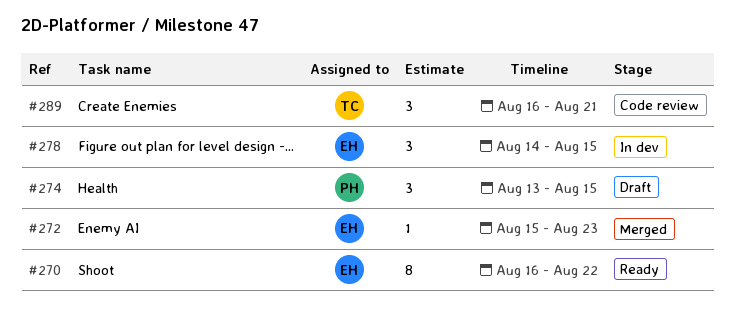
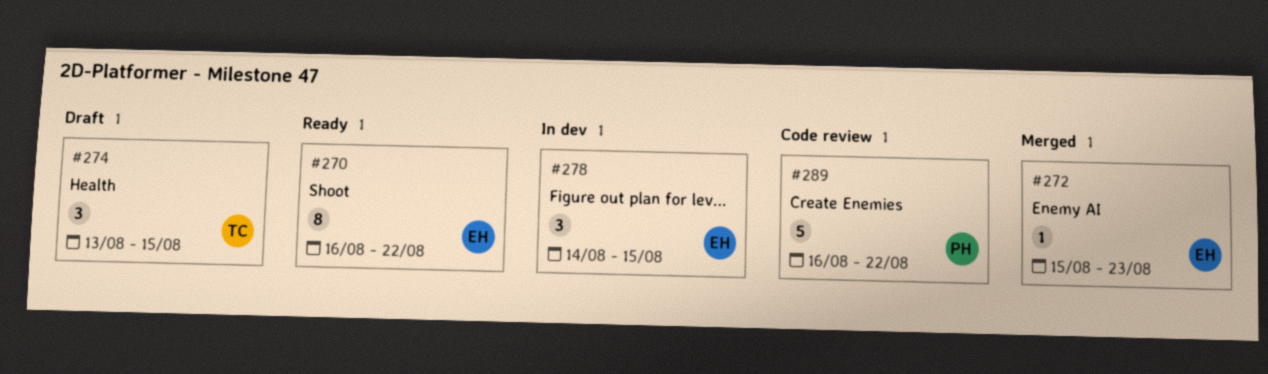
#274, owner: PH -> TC
#289, owner: TC -> PH
#289, estimate: 3 -> 5
#289, due: Aug 21 -> Aug 22

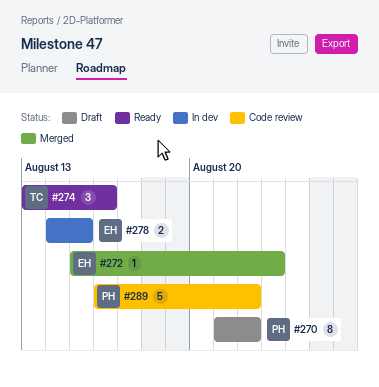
#270, status: Ready -> Draft
#270, owner: EH -> PH
#270, start: Aug 16 -> Aug 21
#274, status: Draft -> Ready
#274, due: Aug 15 -> Aug 16
#278, estimate: 3 -> 2

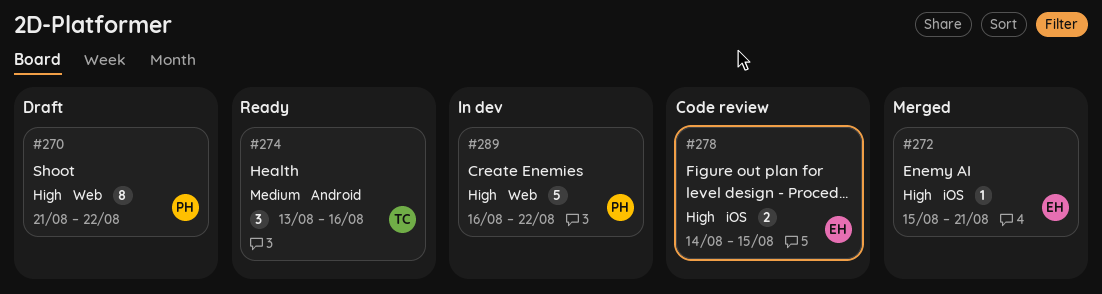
#272, due: Aug 23 -> Aug 21
#278, status: In dev -> Code review
#289, status: Code review -> In dev

